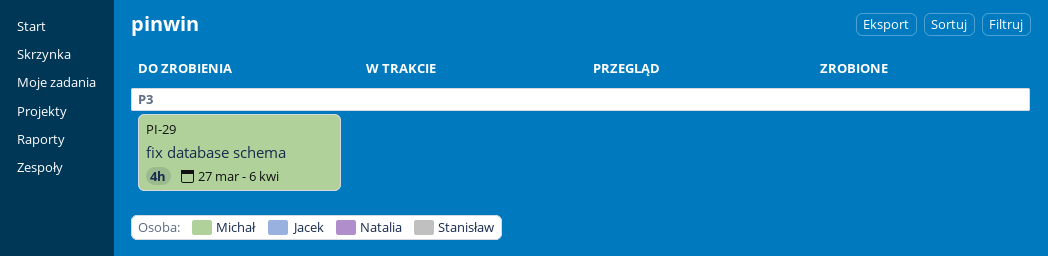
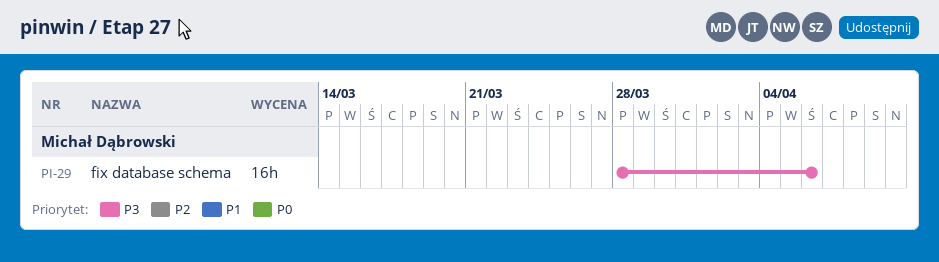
PI-29, estimate: 4h -> 16h
PI-29, start: Mar 27 -> Mar 28

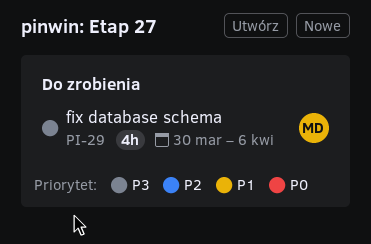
PI-29, estimate: 16h -> 4h
PI-29, start: Mar 28 -> Mar 30

